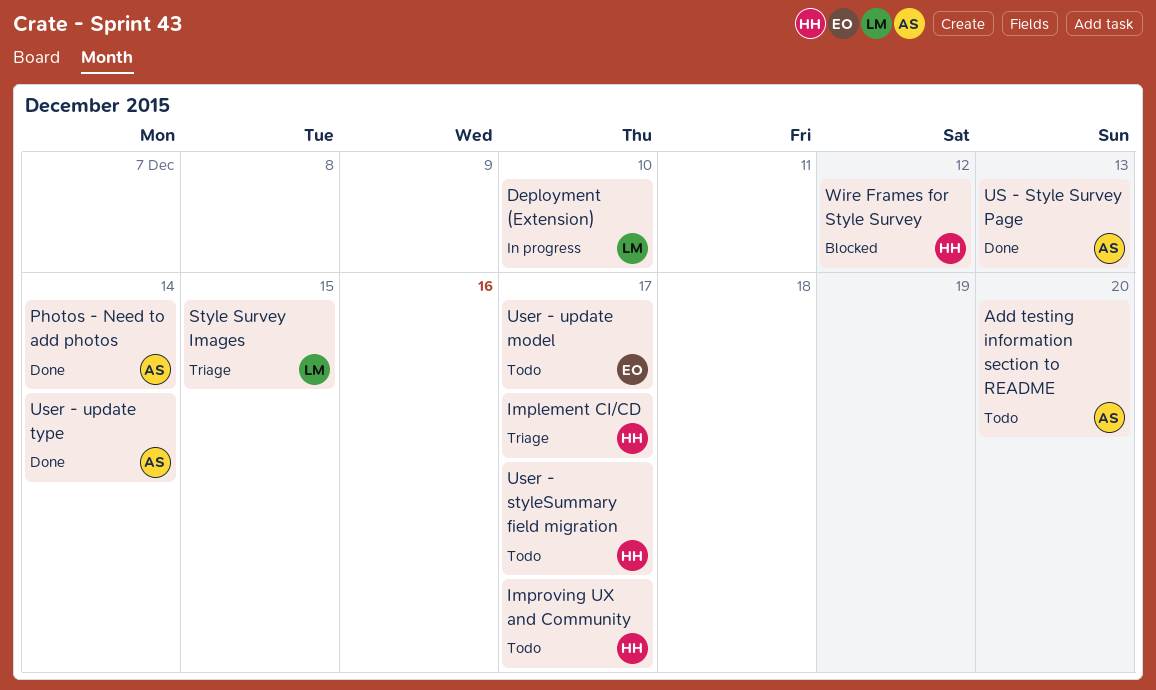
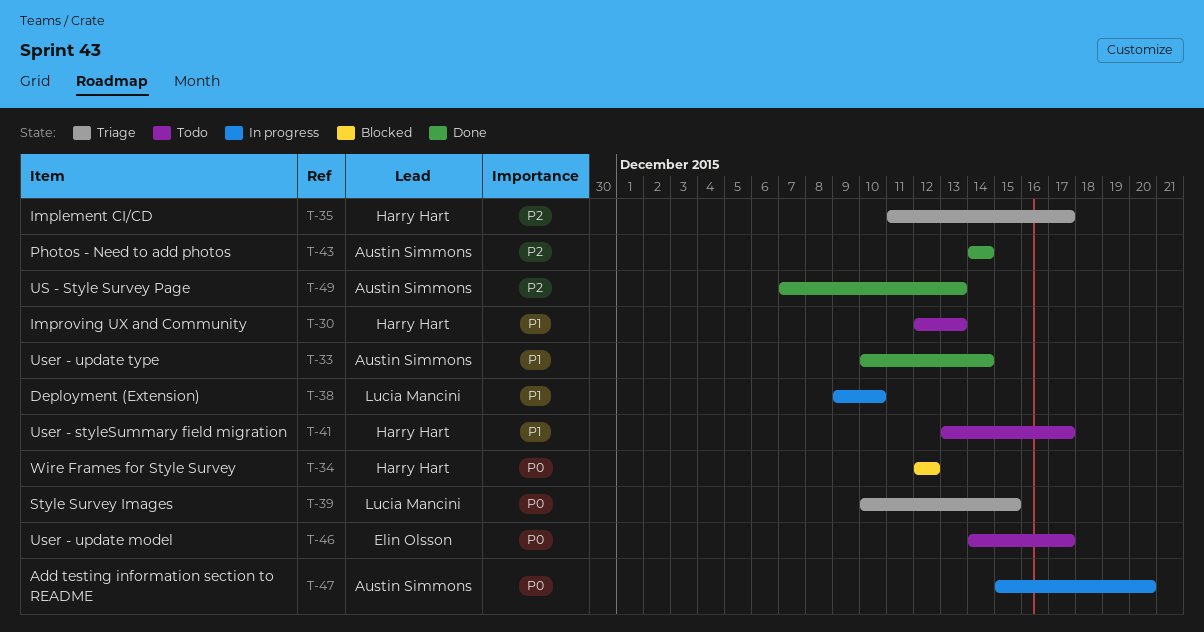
Add testing information section to README, status: Todo -> In progress
Improving UX and Community, due: Dec 17 -> Dec 13

